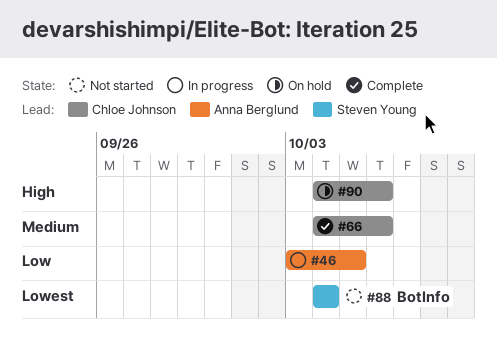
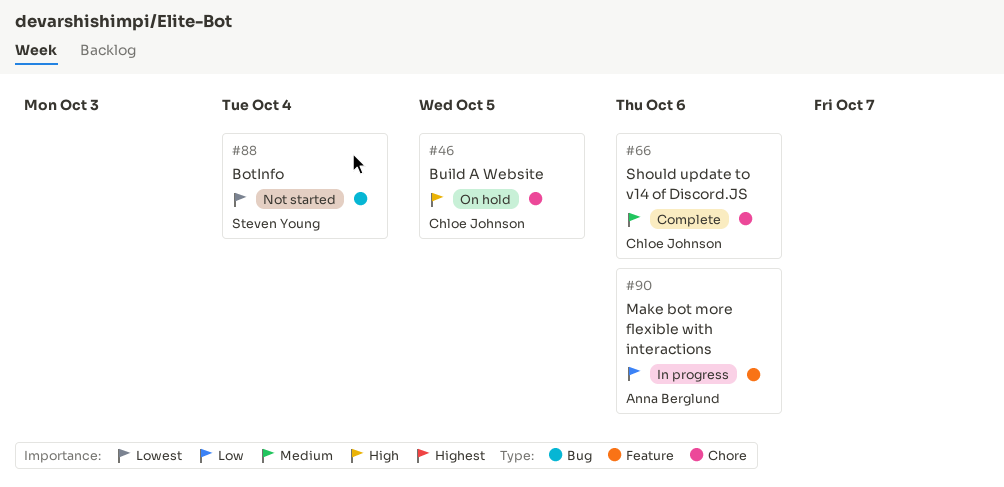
#46, status: In progress -> On hold
#46, owner: Anna Berglund -> Chloe Johnson
#46, priority: Low -> High
#90, status: On hold -> In progress
#90, owner: Chloe Johnson -> Anna Berglund
#90, priority: High -> Low

